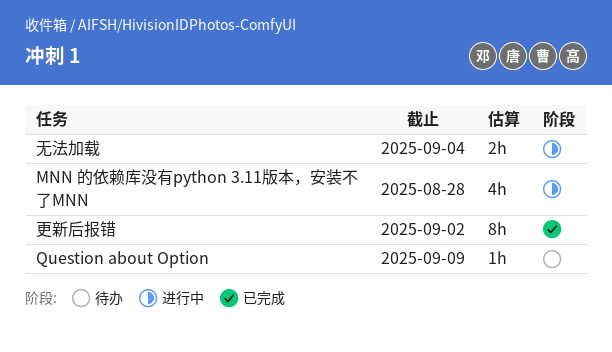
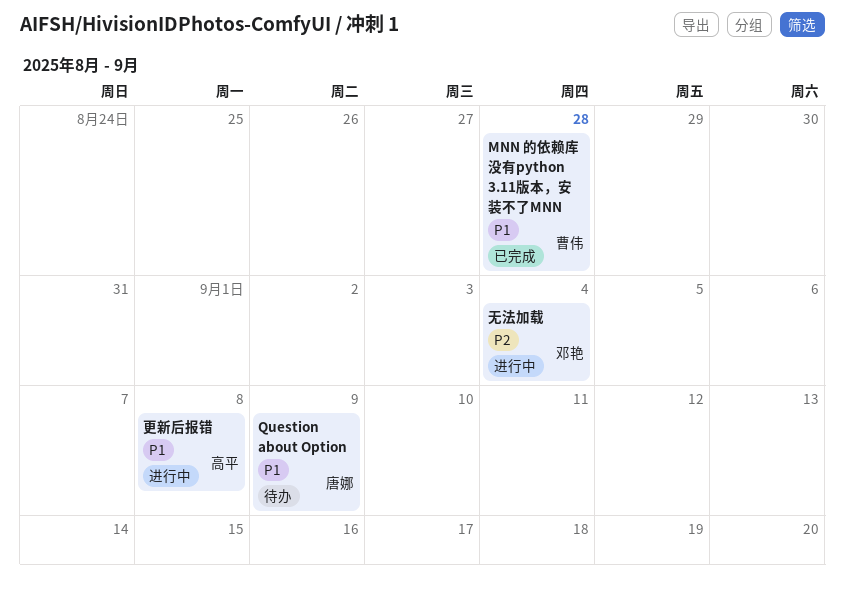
MNN 的依赖库没有python 3.11版本，安装不了MNN, status: 进行中 -> 已完成
更新后报错, status: 已完成 -> 进行中
更新后报错, due: Sep 2 -> Sep 8

